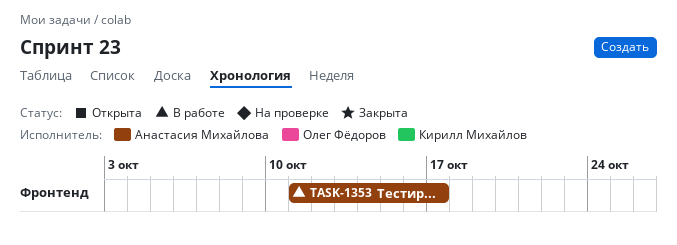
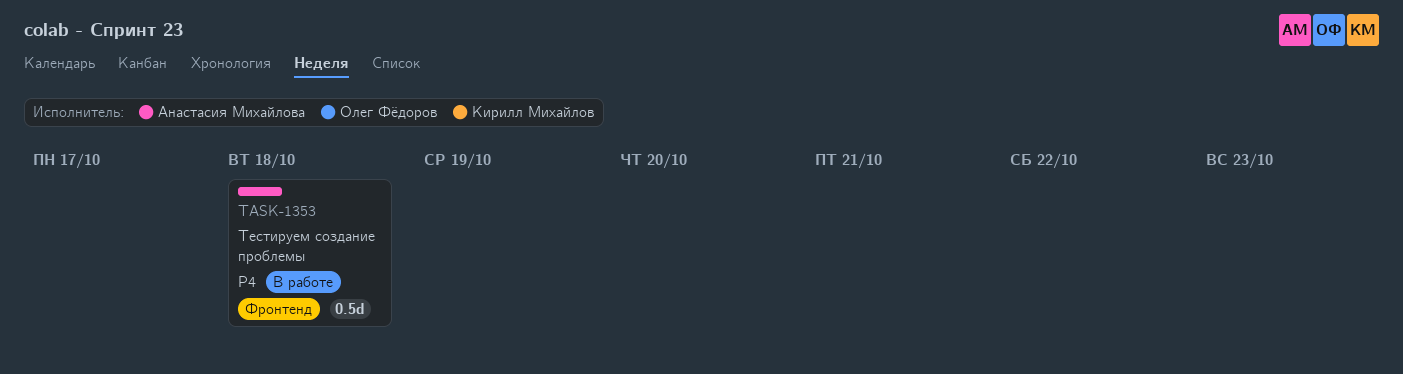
TASK-1353, due: Oct 17 -> Oct 18

